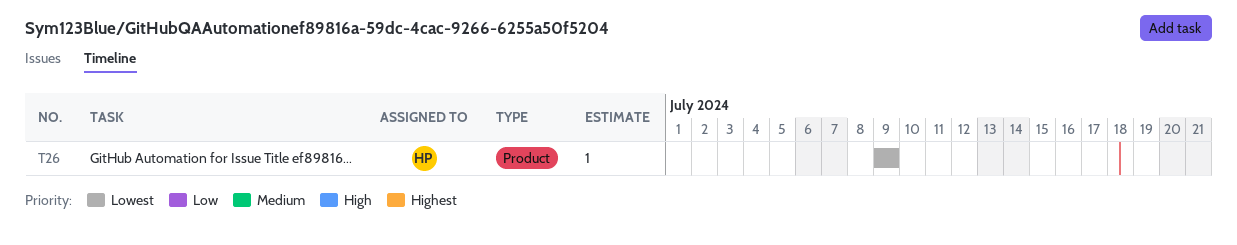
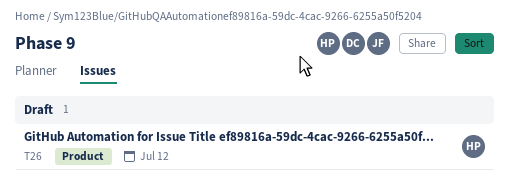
T26, due: Jul 9 -> Jul 12

